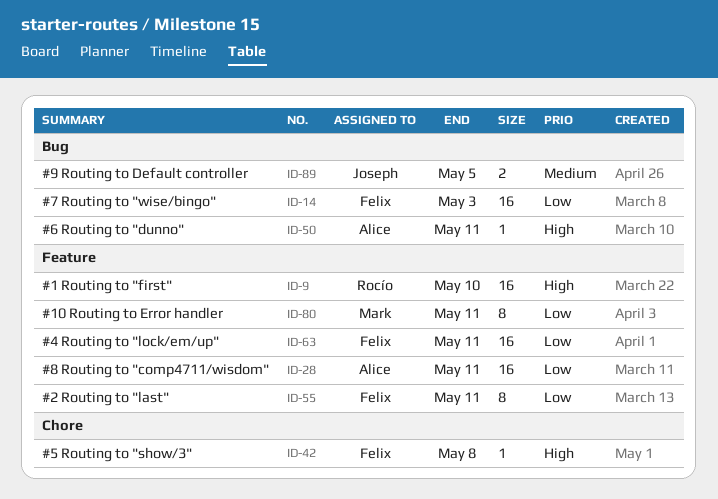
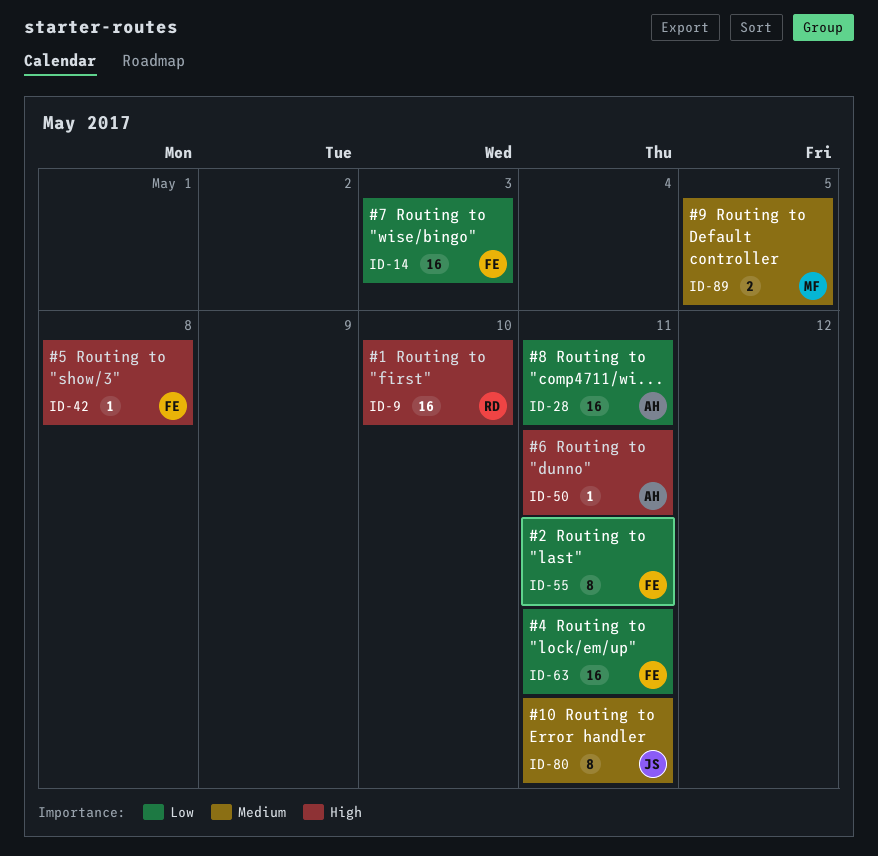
ID-80, owner: Mark -> Joseph
ID-80, priority: Low -> Medium
ID-89, owner: Joseph -> Mark

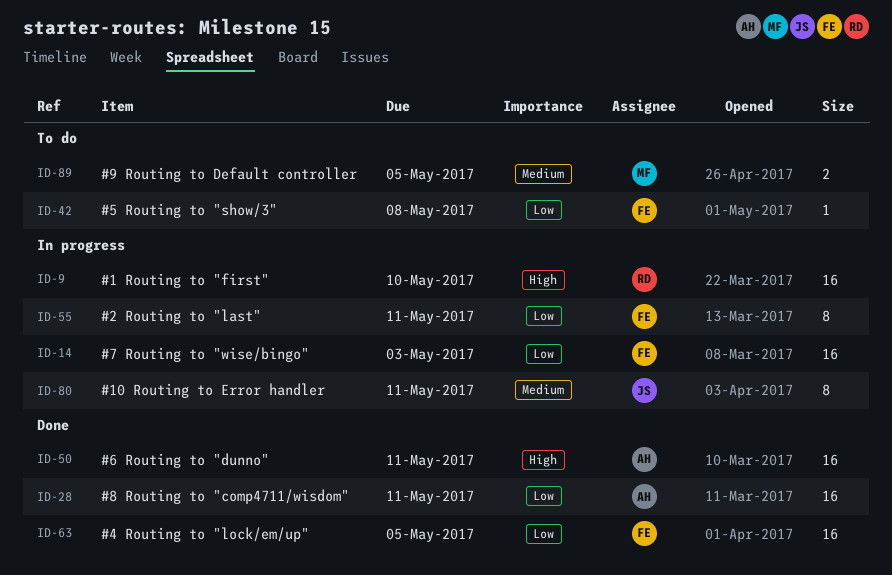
ID-42, priority: High -> Low
ID-50, estimate: 1 -> 16
ID-63, due: May 11 -> May 5

